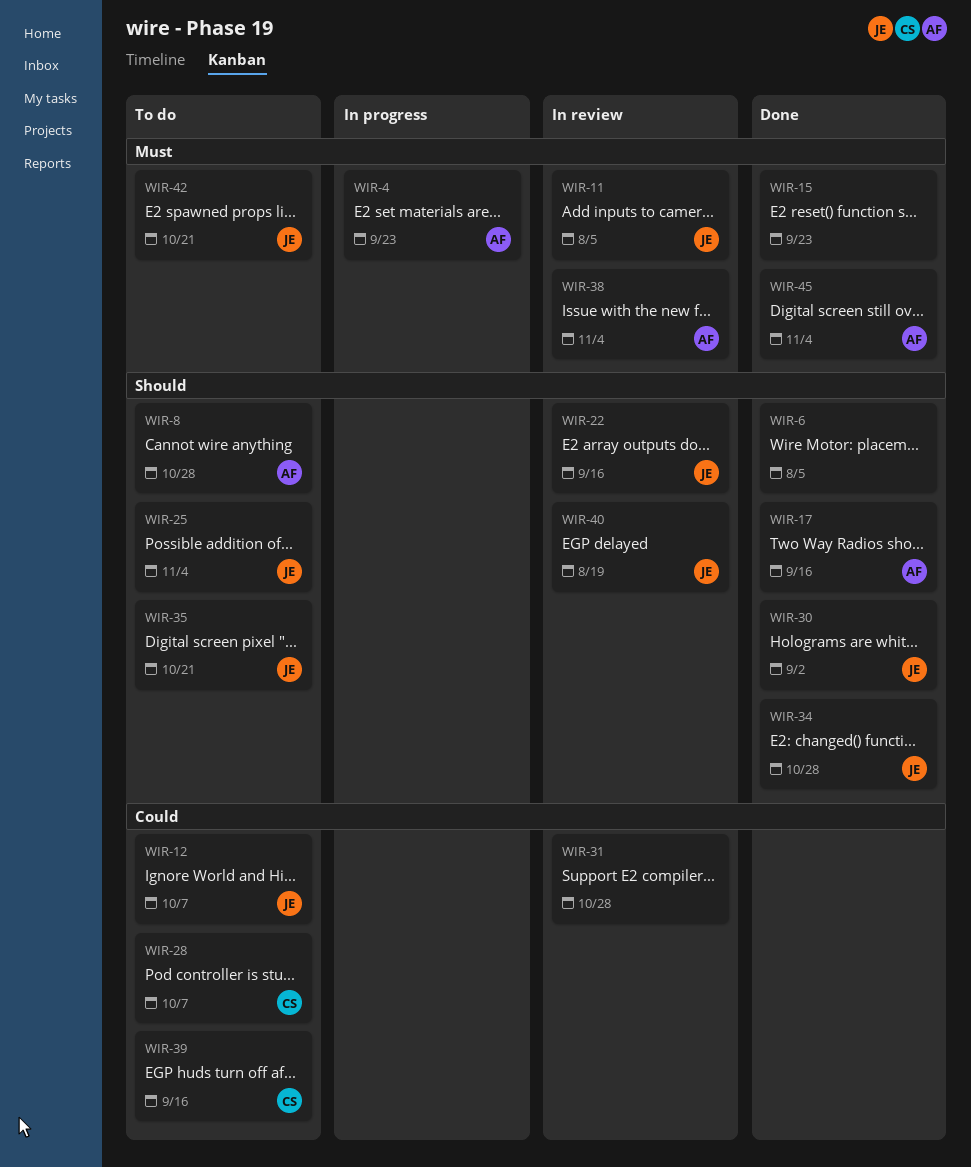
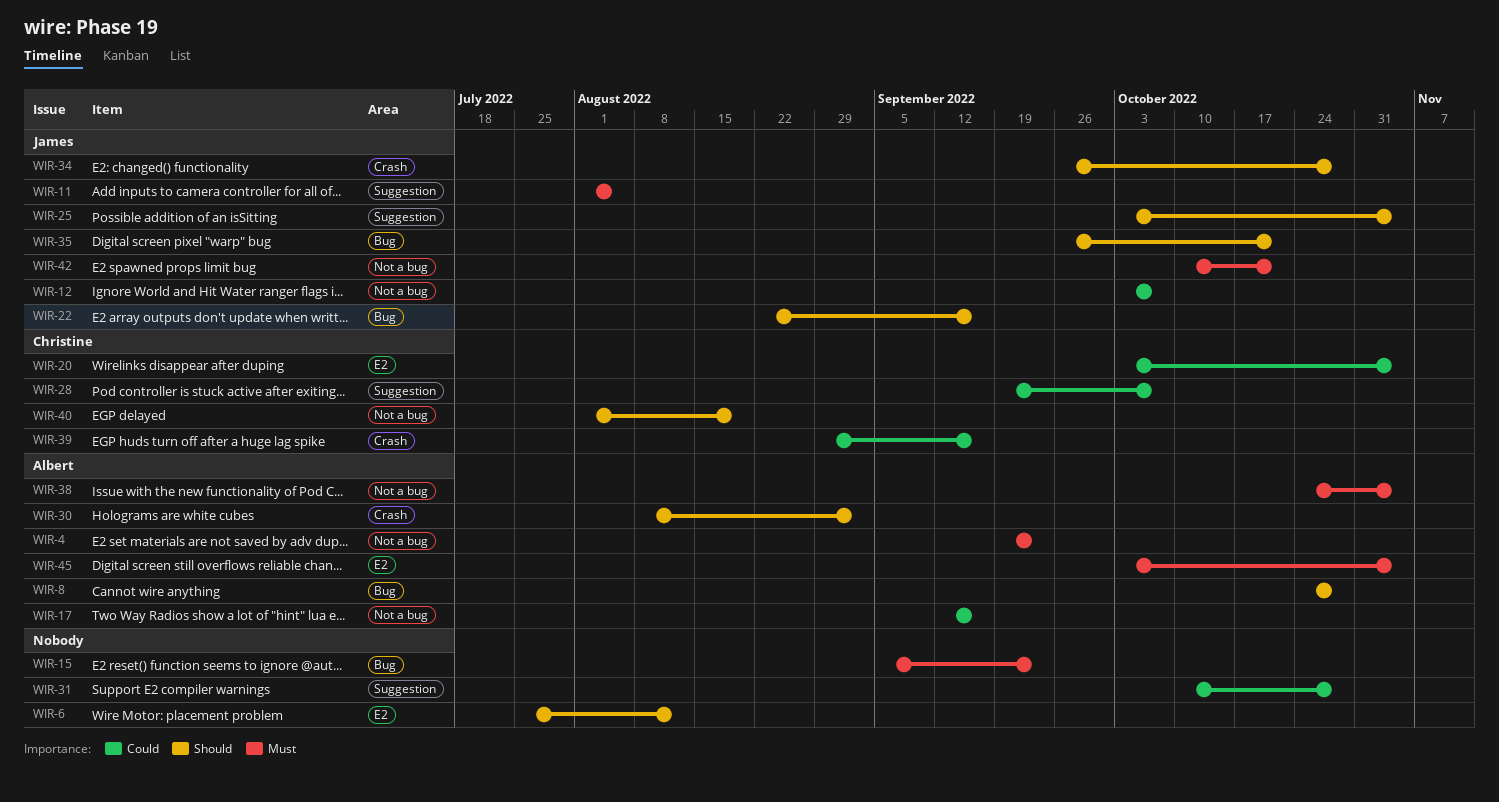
WIR-6, due: Aug 5 -> Aug 12
WIR-17, priority: Should -> Could
WIR-20: none -> present
WIR-30, owner: James -> Albert
WIR-40, owner: James -> Christine

